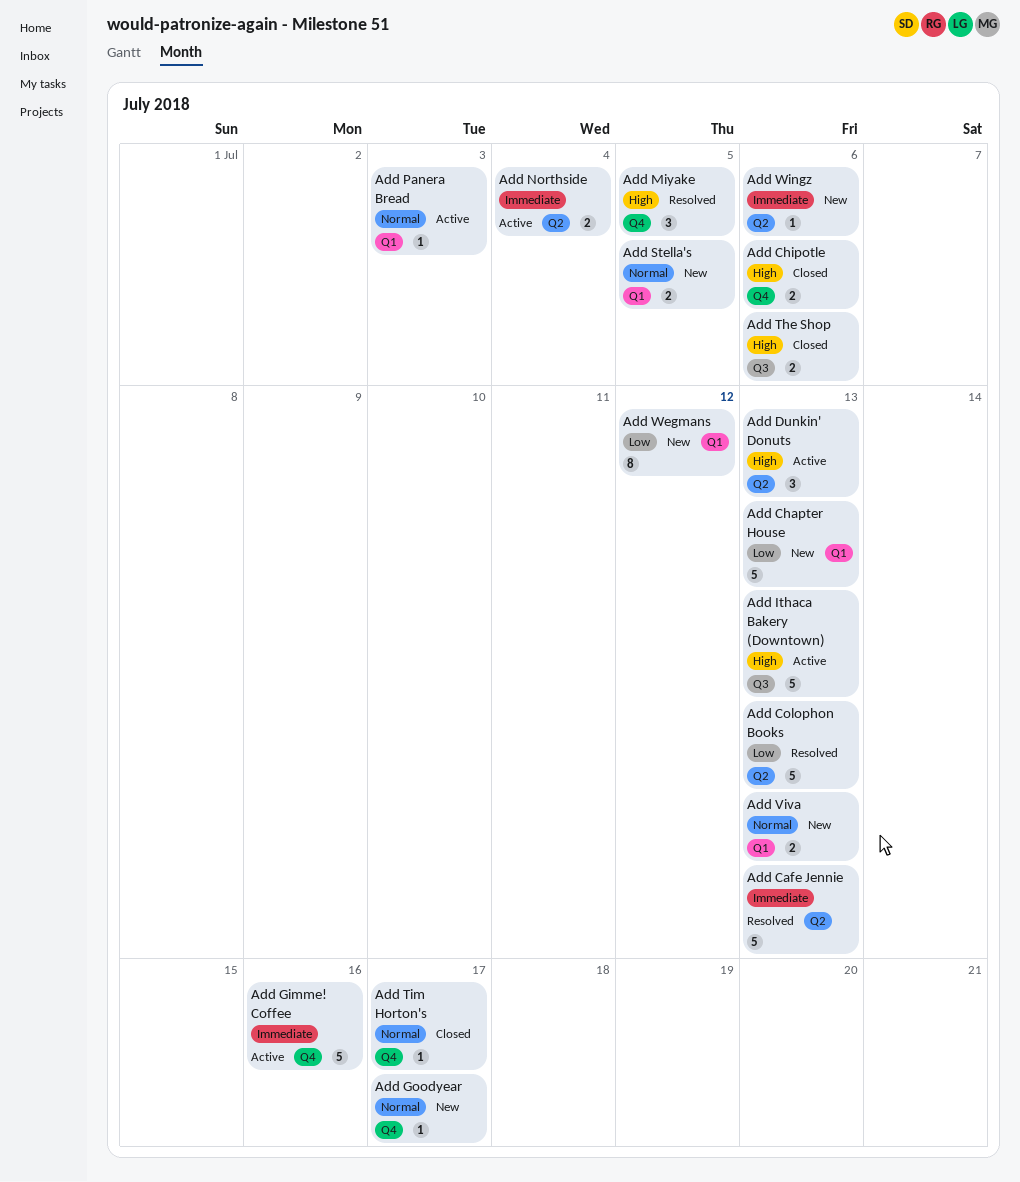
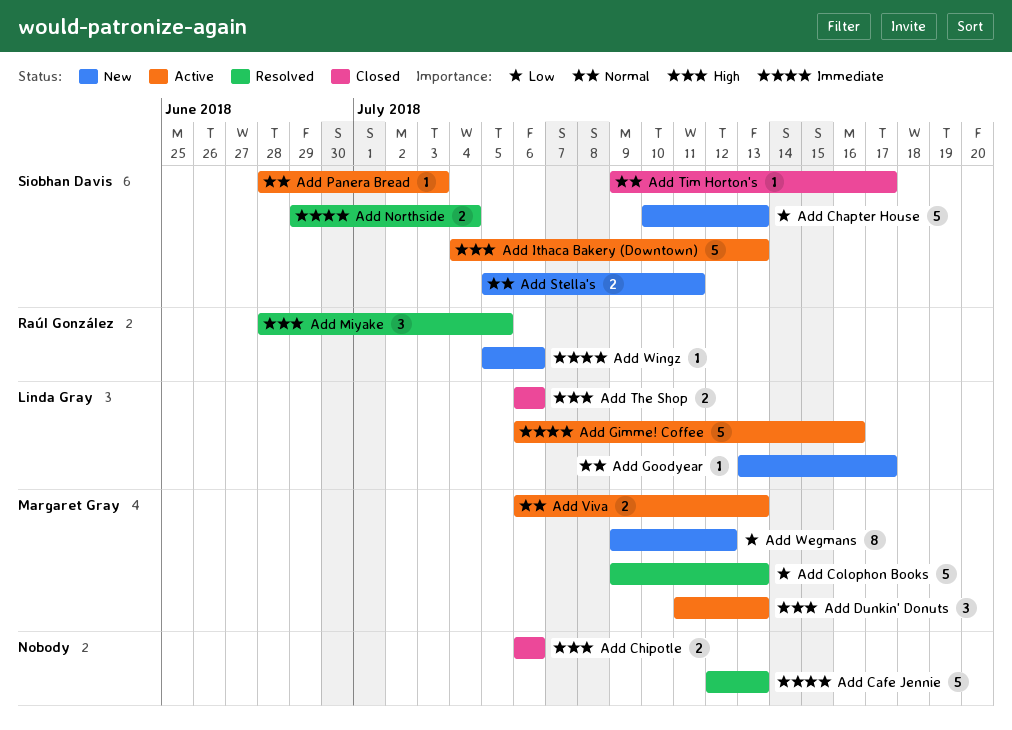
Add Northside, status: Active -> Resolved
Add Stella's, due: Jul 5 -> Jul 11
Add Viva, status: New -> Active

